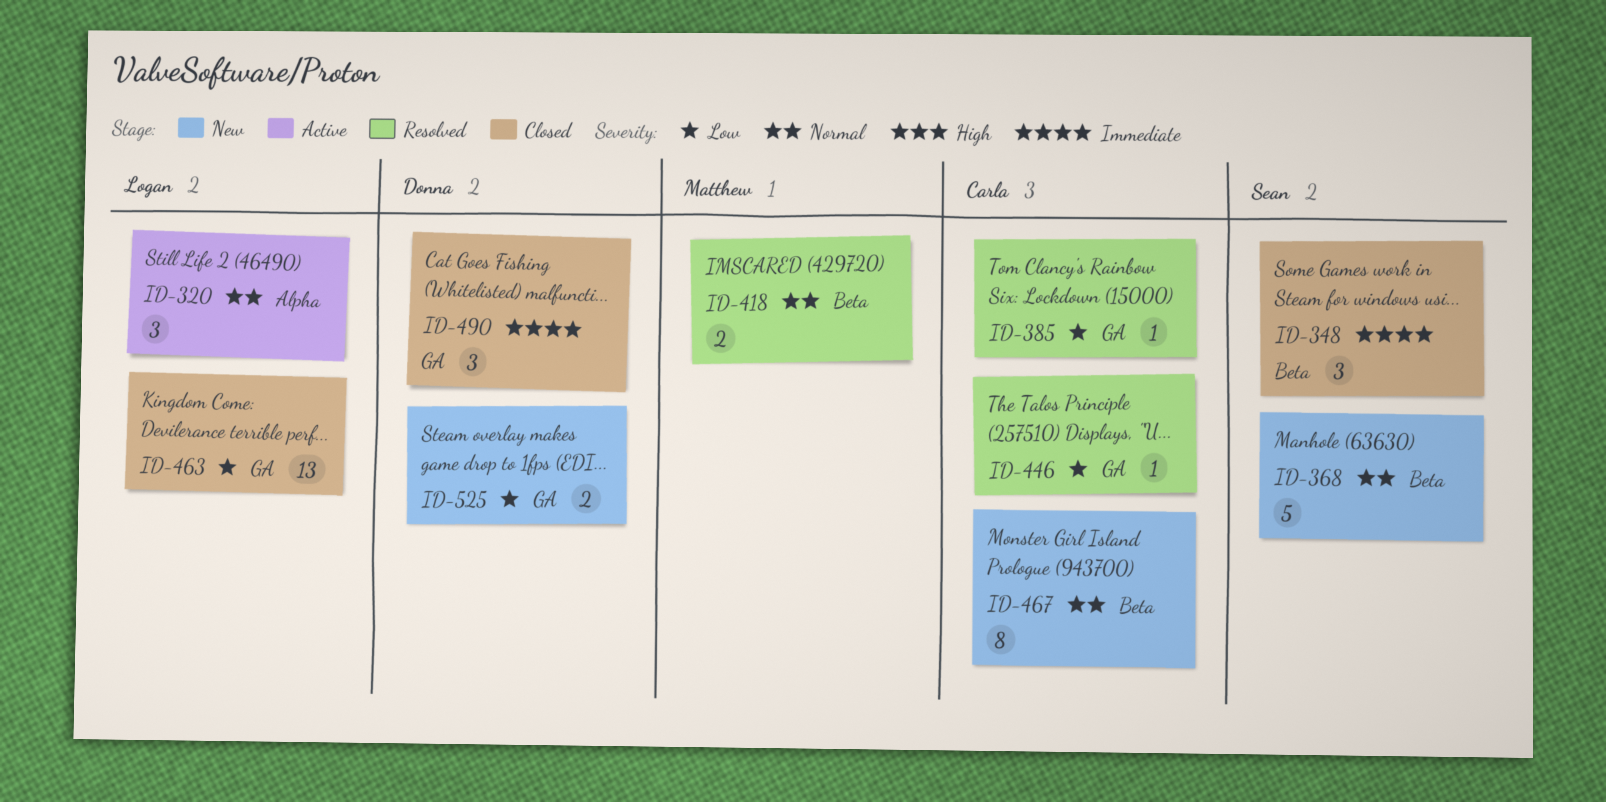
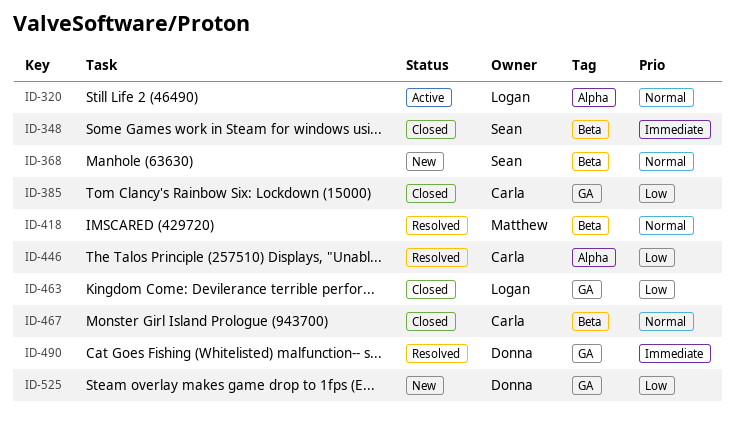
ID-385, status: Resolved -> Closed
ID-446, label: GA -> Alpha
ID-467, status: New -> Closed
ID-490, status: Closed -> Resolved

